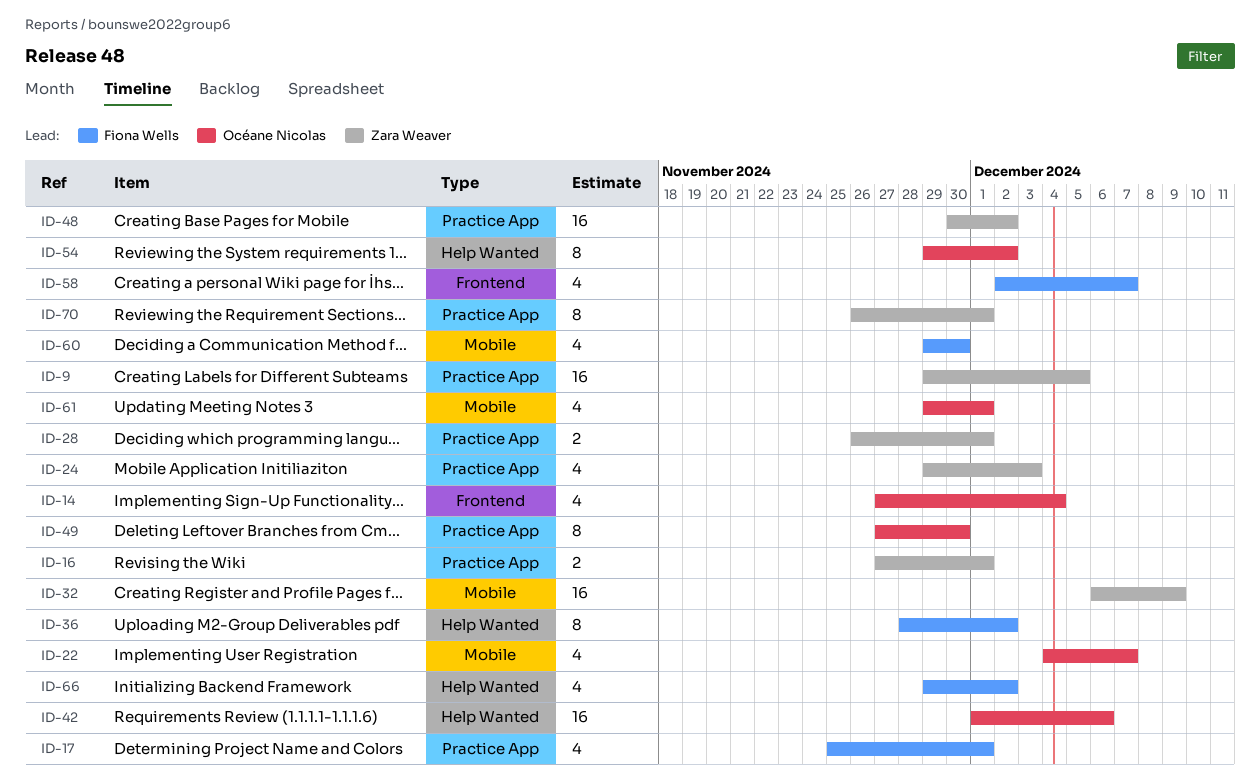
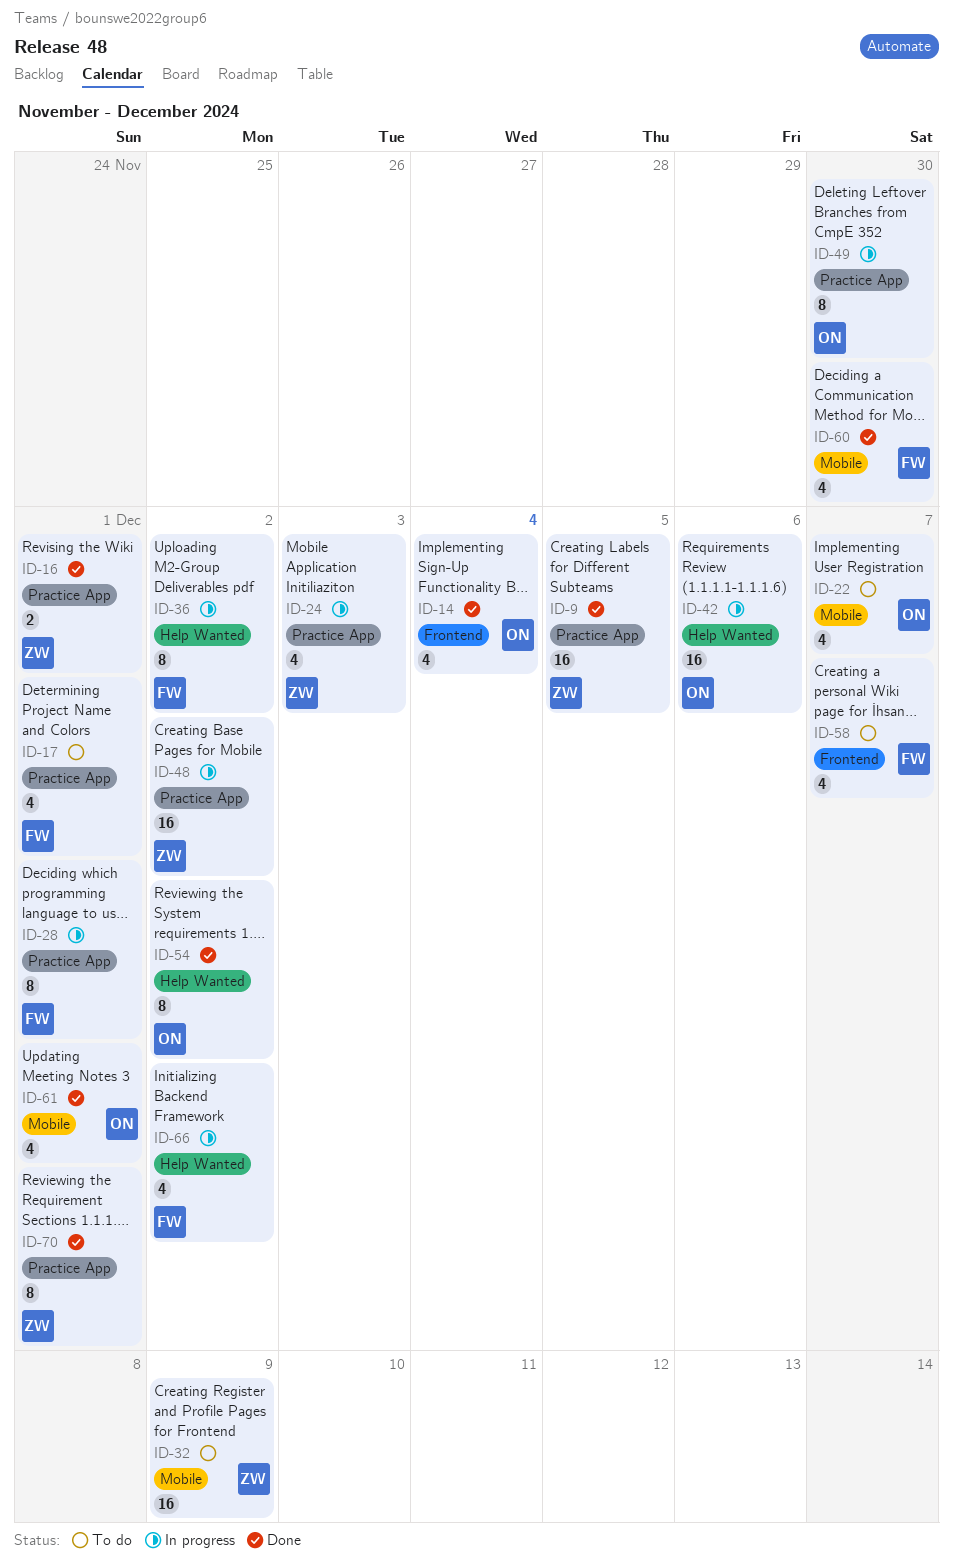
ID-28, owner: Zara Weaver -> Fiona Wells
ID-28, estimate: 2 -> 8

